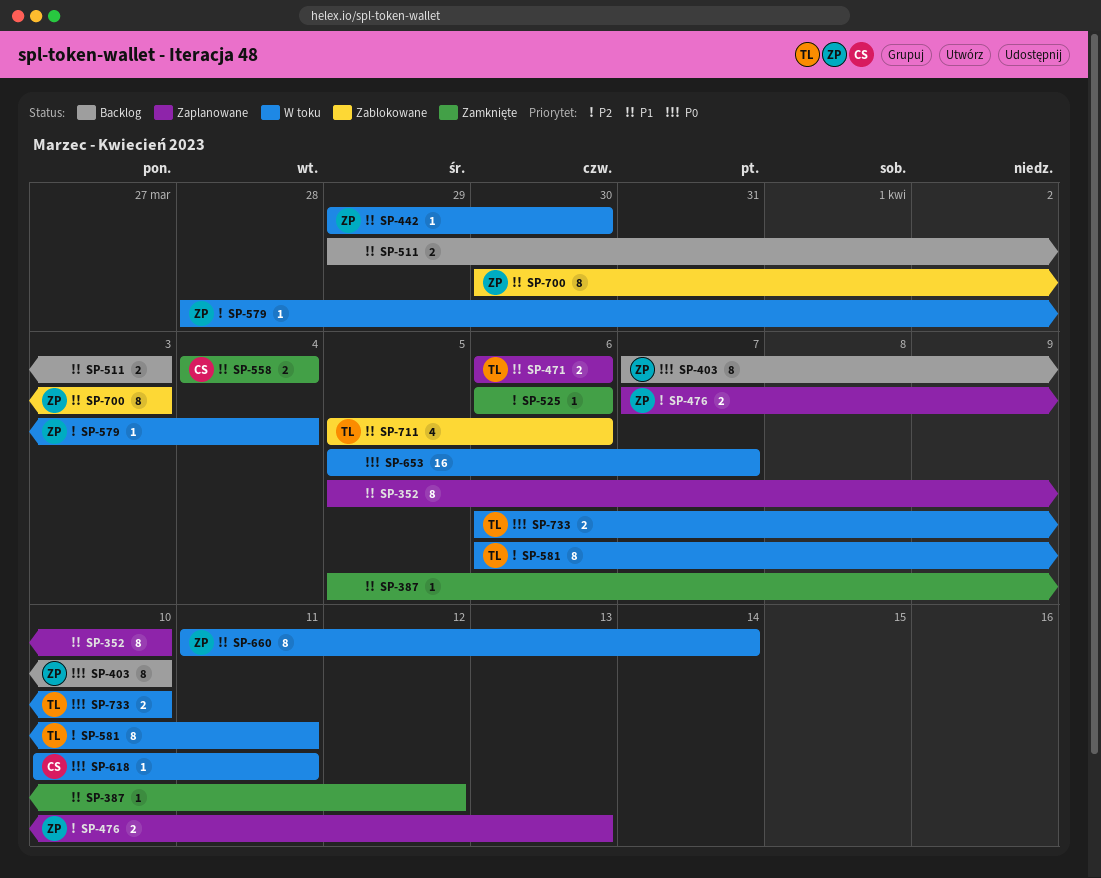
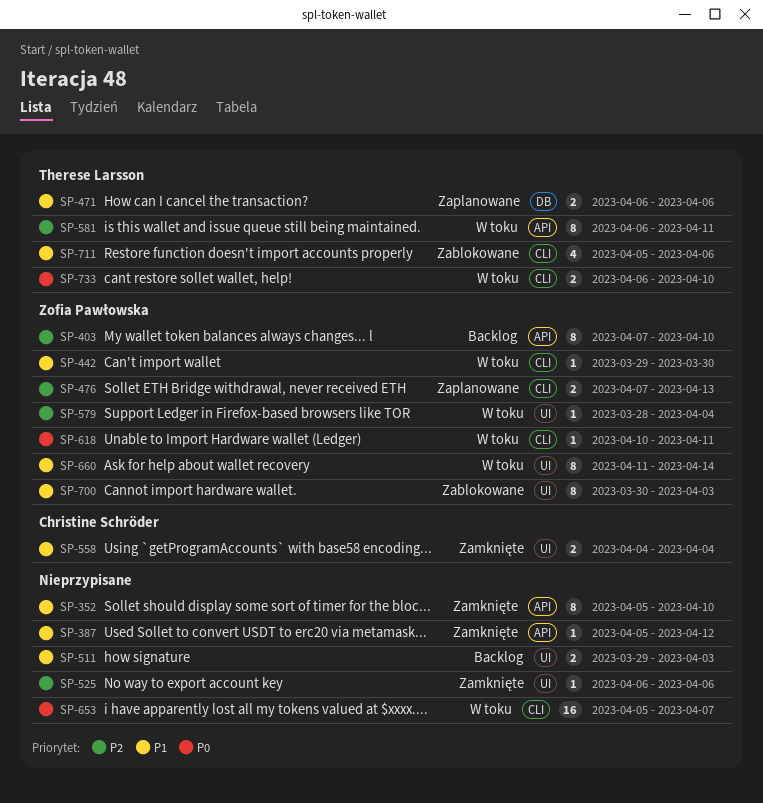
SP-352, status: Zaplanowane -> Zamknięte
SP-403, priority: P0 -> P2
SP-618, owner: Christine Schröder -> Zofia Pawłowska

